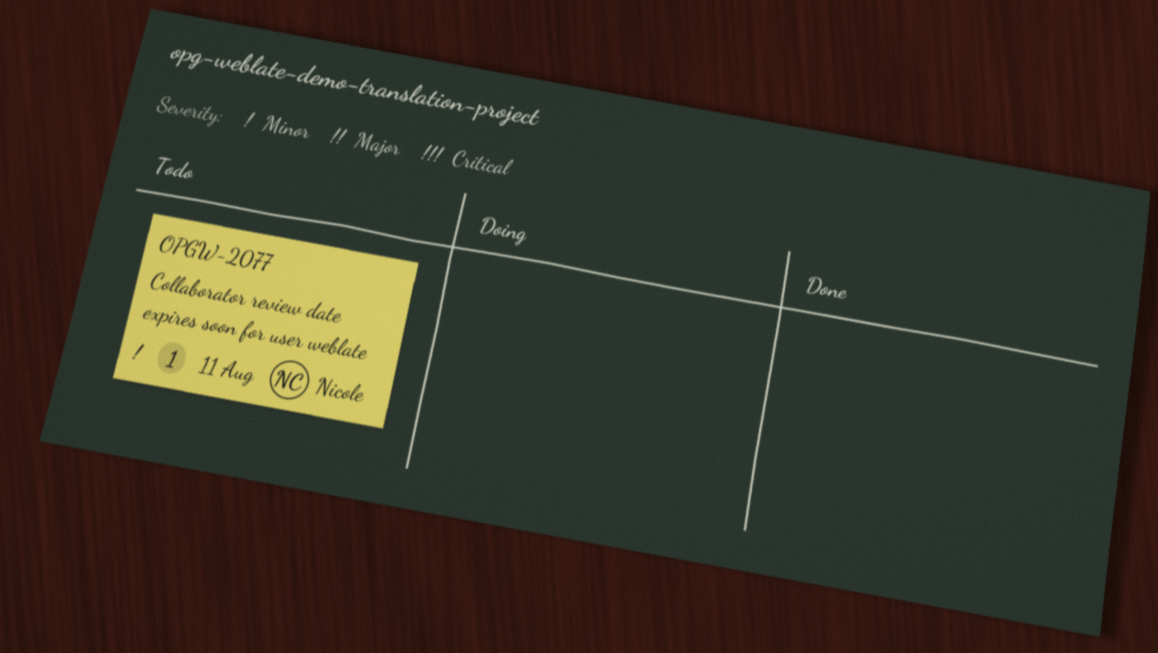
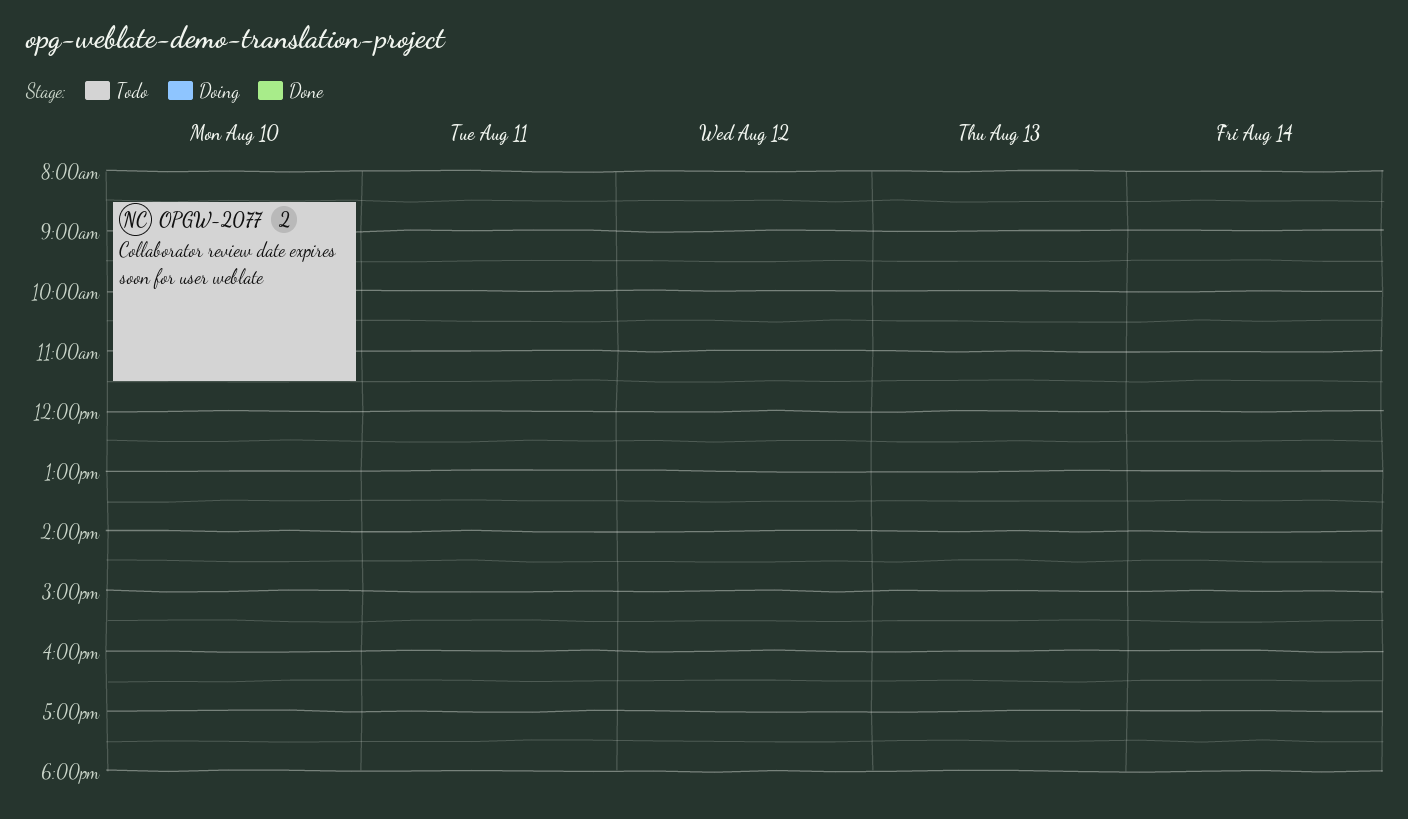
OPGW-2077, estimate: 1 -> 2
OPGW-2077, day: Aug 11 -> Aug 10

